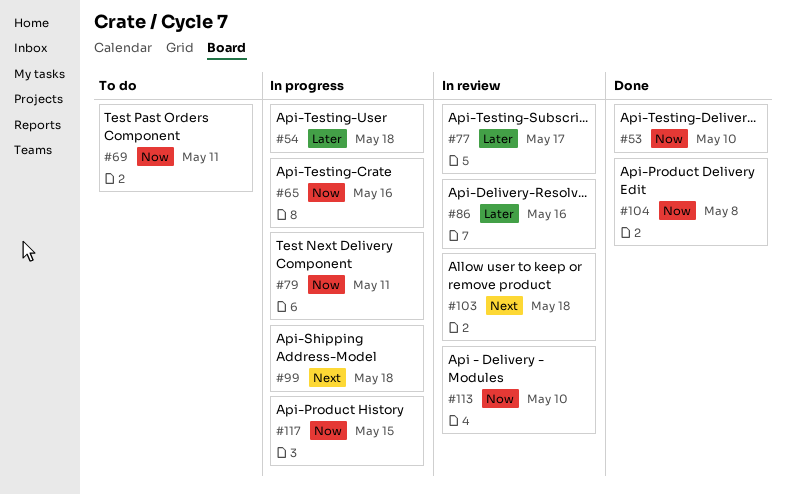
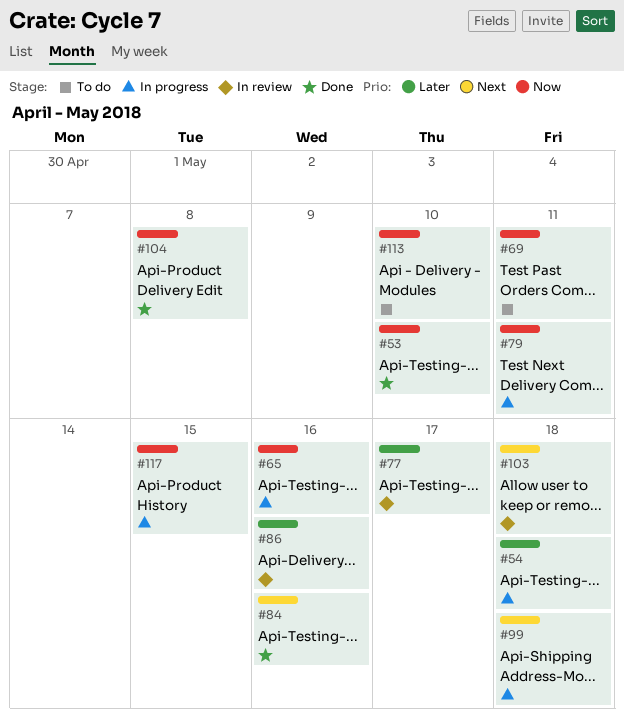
#84: none -> present
#113, status: In review -> To do

